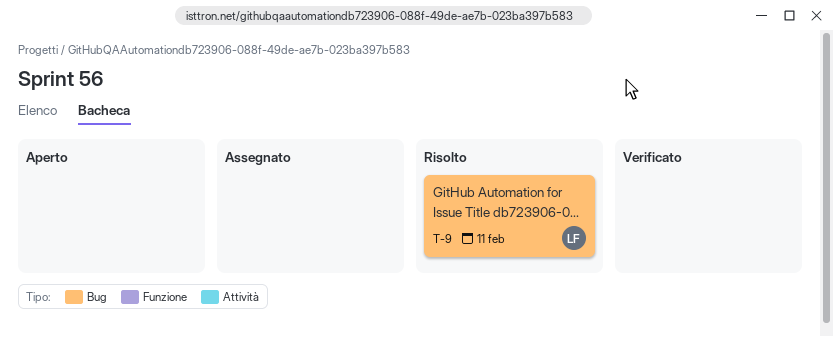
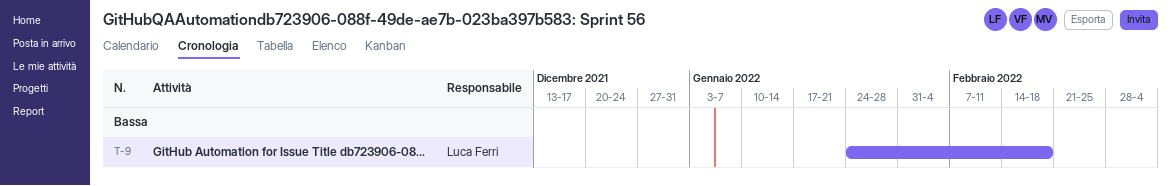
T-9, due: Feb 11 -> Feb 18

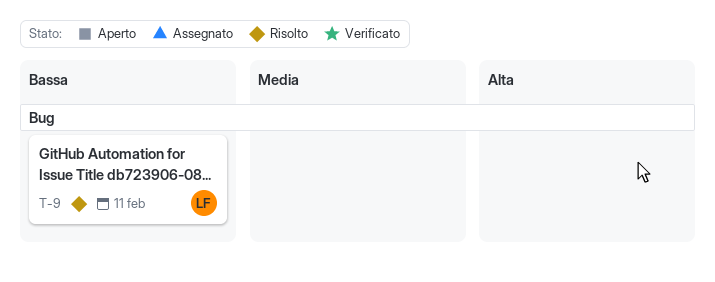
T-9, due: Feb 18 -> Feb 11

